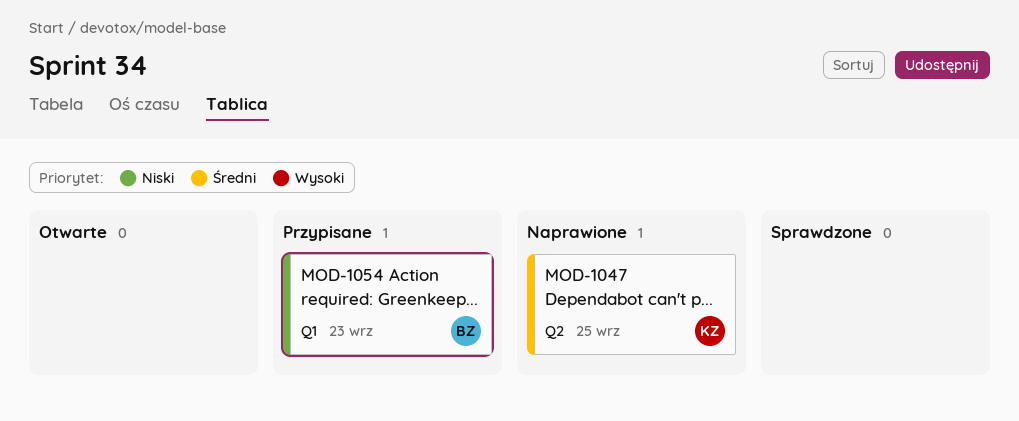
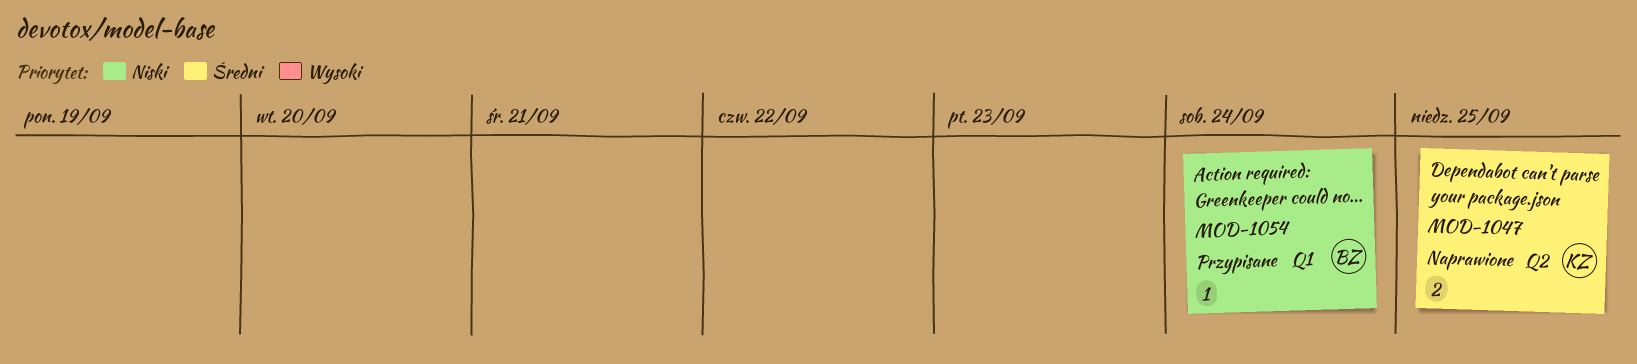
MOD-1054, due: Sep 23 -> Sep 24

